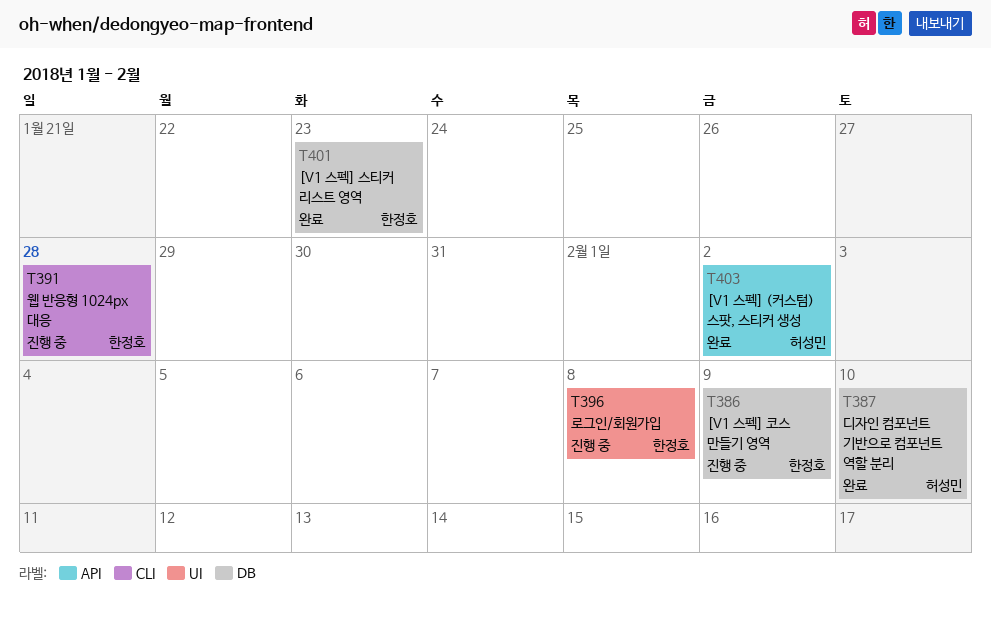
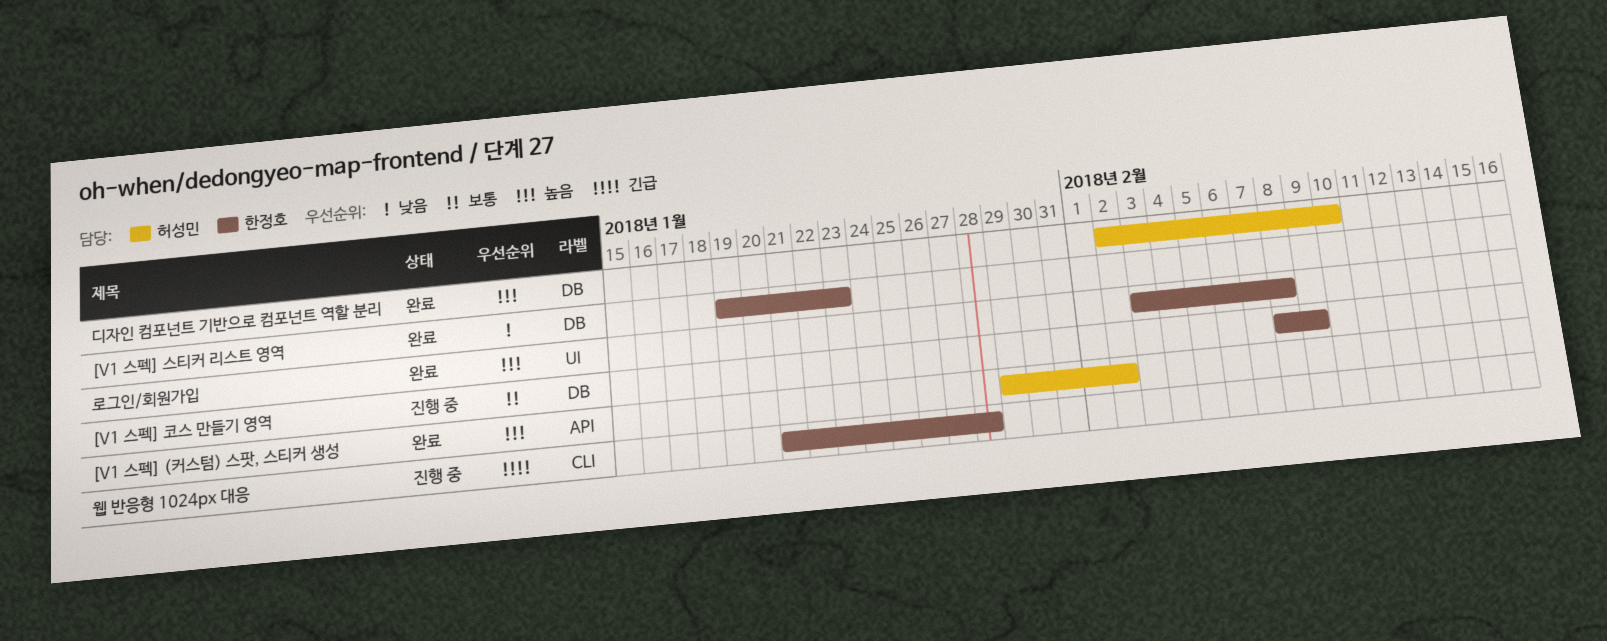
로그인/회원가입, status: 진행 중 -> 완료

